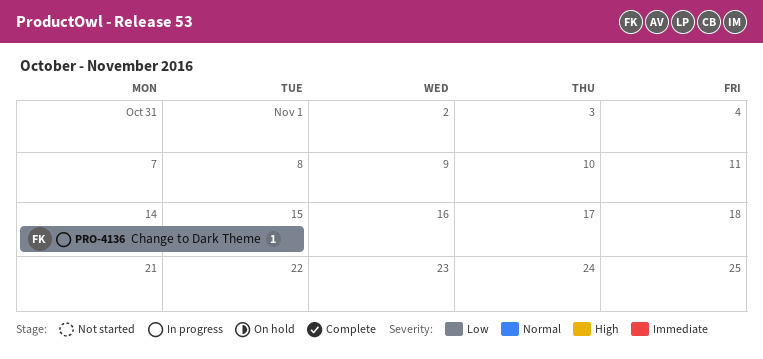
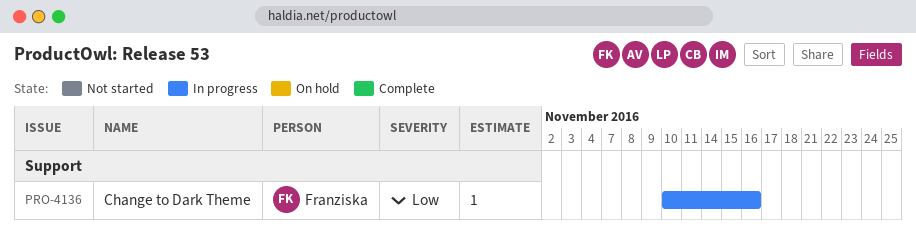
PRO-4136, start: Nov 14 -> Nov 10
PRO-4136, due: Nov 15 -> Nov 16

